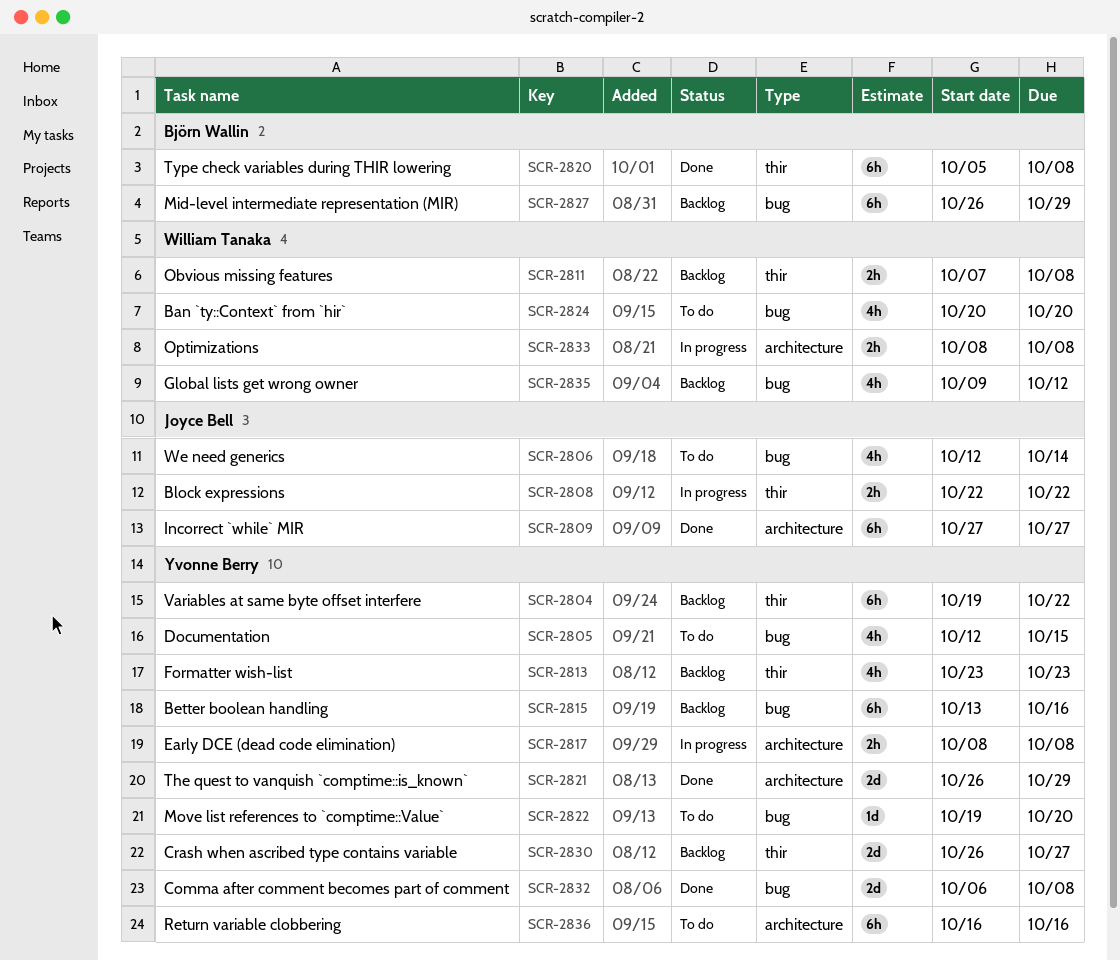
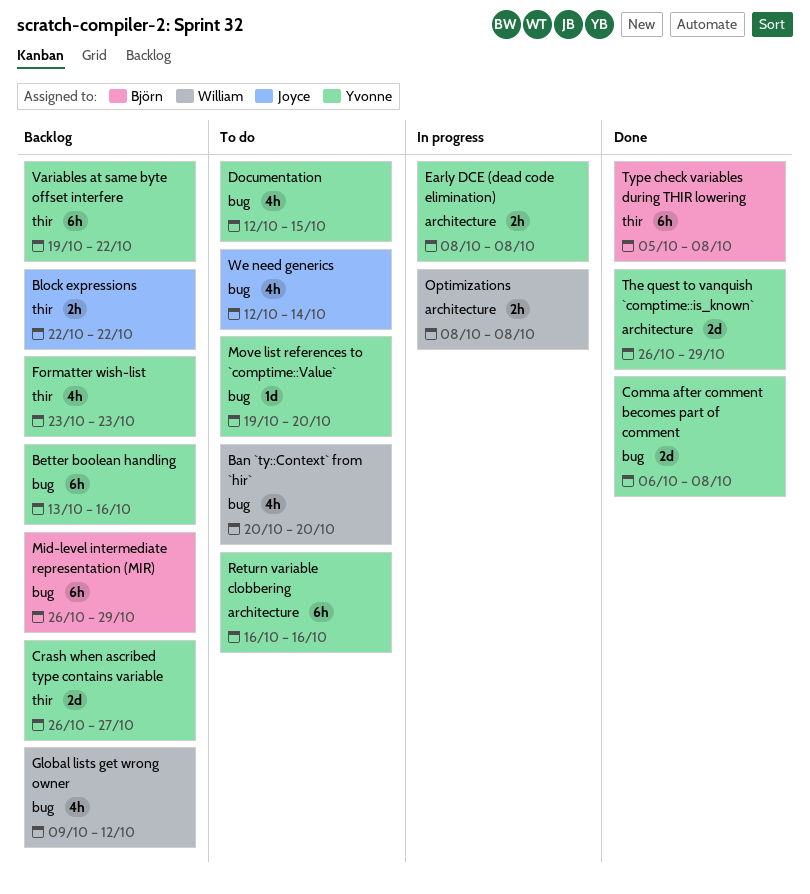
Block expressions, status: In progress -> Backlog
Incorrect `while` MIR: present -> none
Obvious missing features: present -> none

